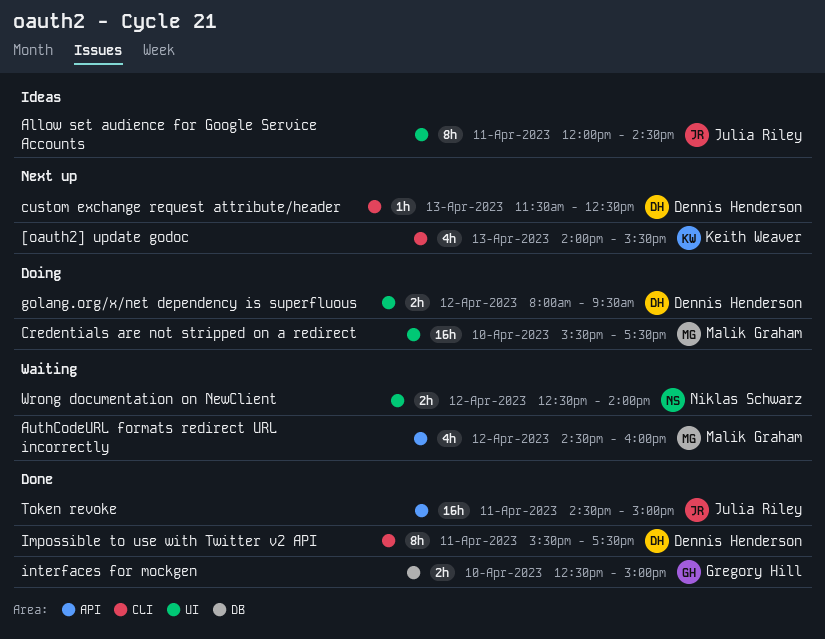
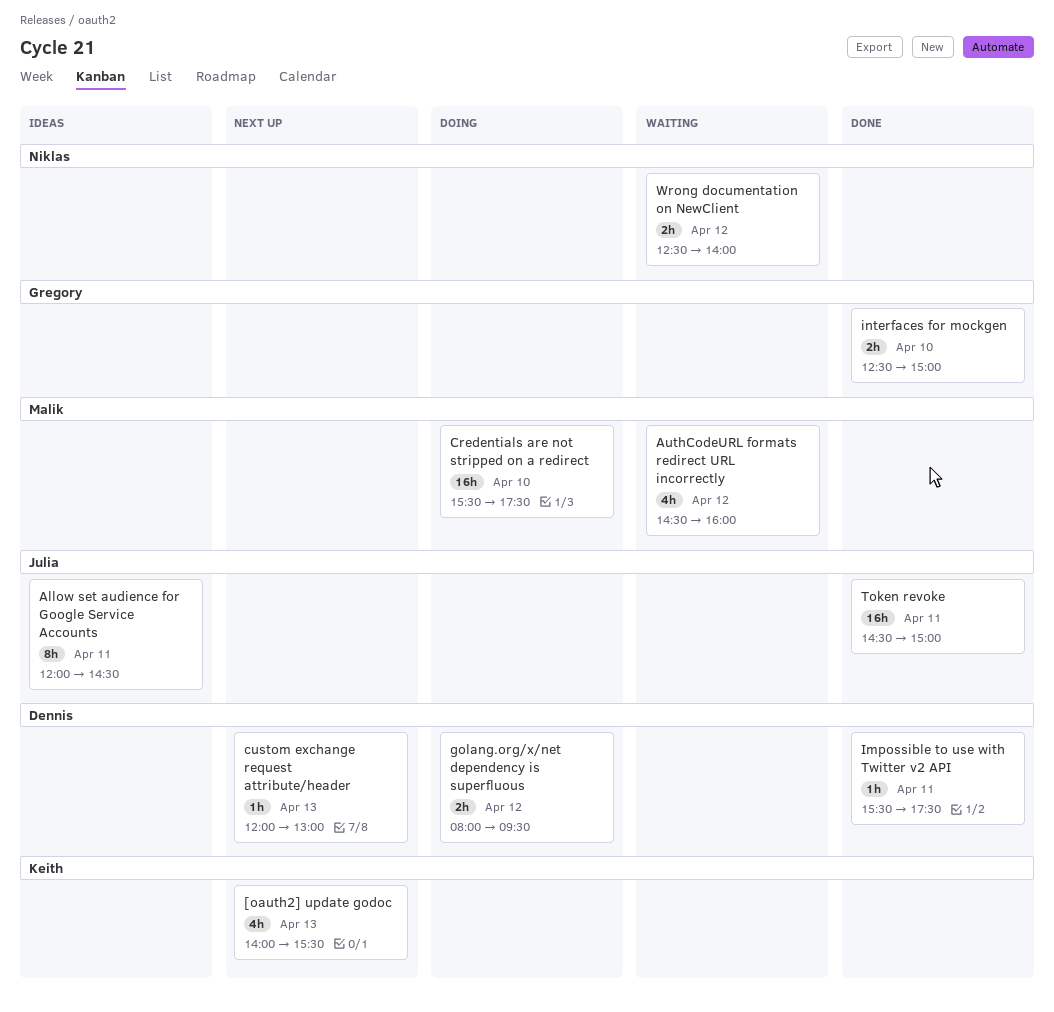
custom exchange request attribute/header, begins: 11:30 -> 12:00
custom exchange request attribute/header, ends: 12:30 -> 13:00
Impossible to use with Twitter v2 API, estimate: 8h -> 1h

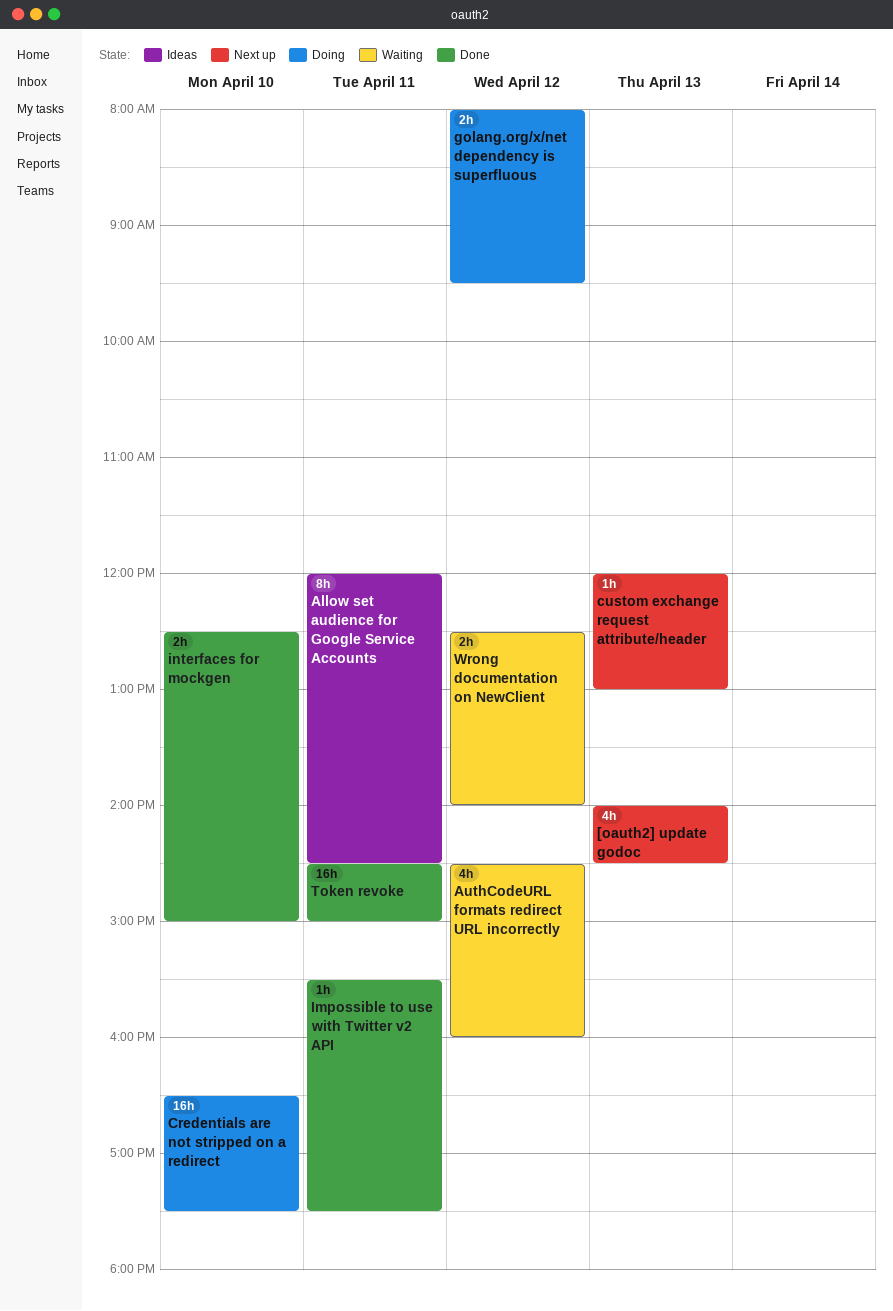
[oauth2] update godoc, ends: 15:30 -> 14:30
Credentials are not stripped on a redirect, begins: 15:30 -> 16:30

